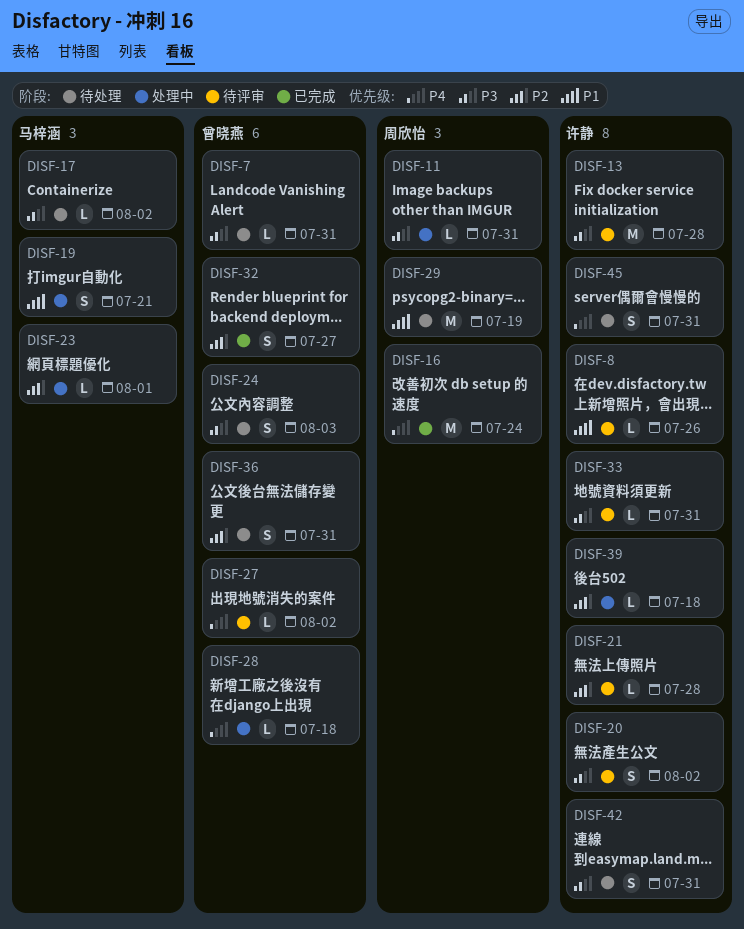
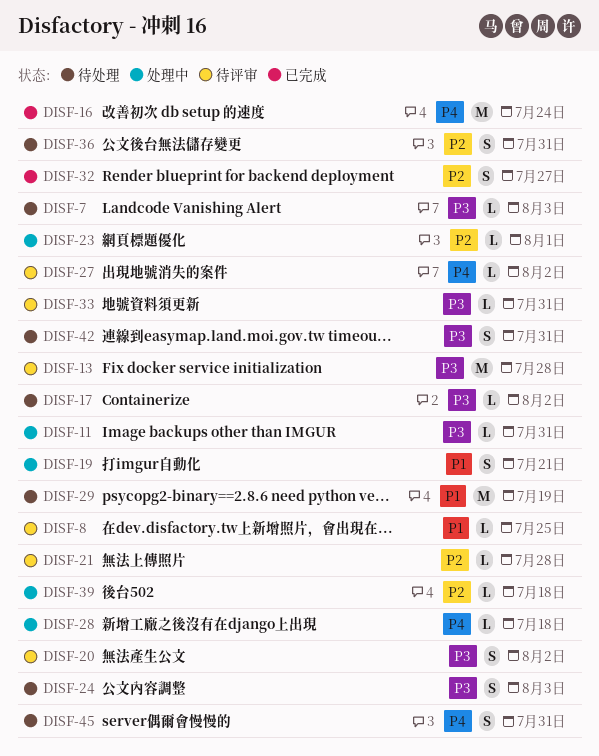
DISF-7, due: Jul 31 -> Aug 3
DISF-8, due: Jul 26 -> Jul 25

